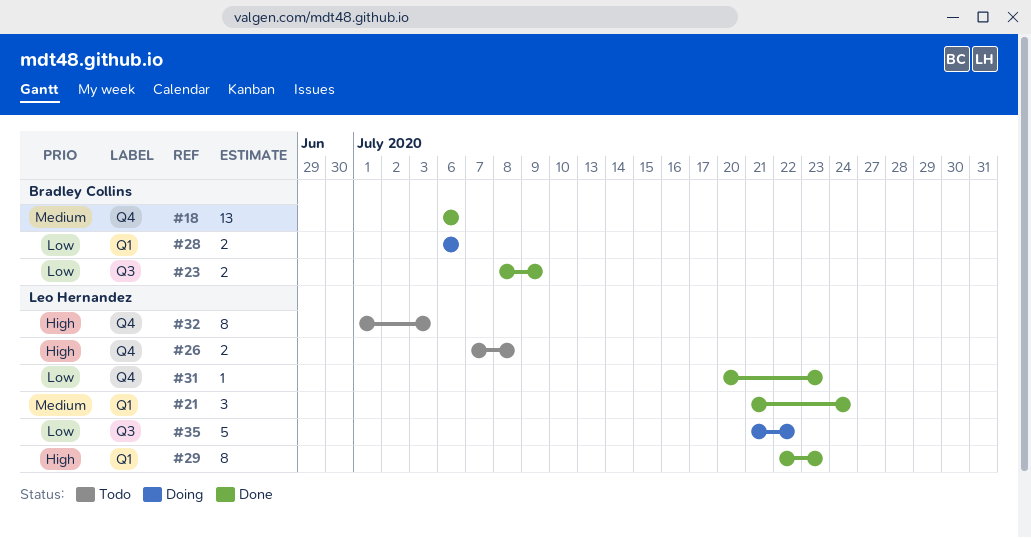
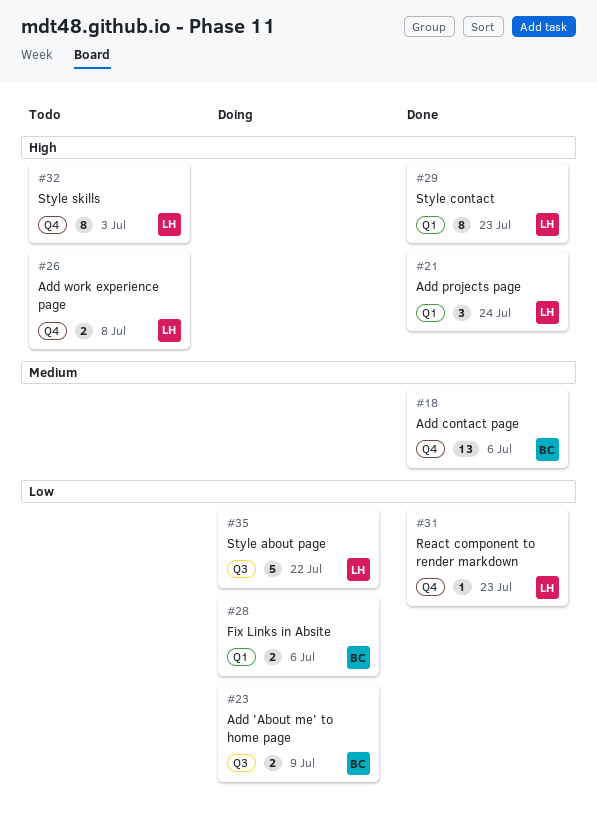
#21, priority: Medium -> High
#23, status: Done -> Doing

